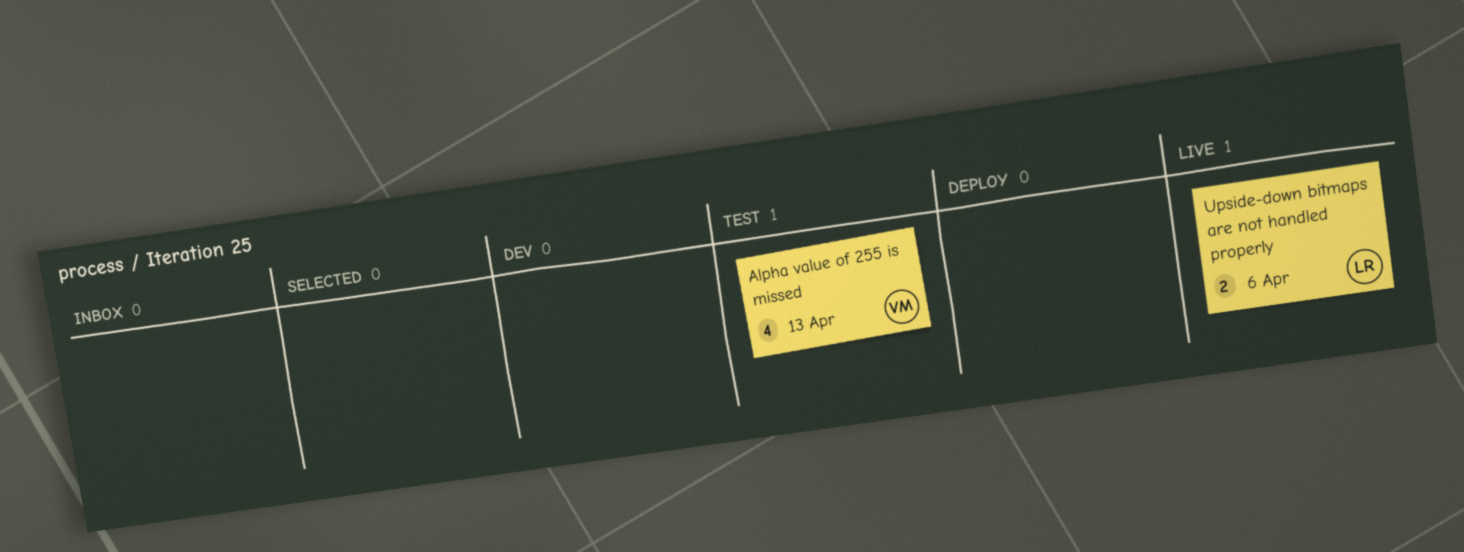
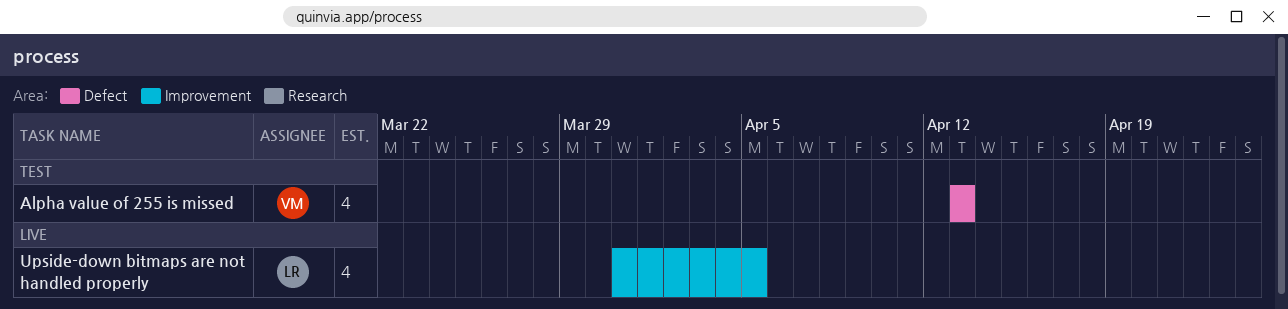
Upside-down bitmaps are not handled properly, estimate: 2 -> 4
Upside-down bitmaps are not handled properly, due: Apr 6 -> Apr 5

